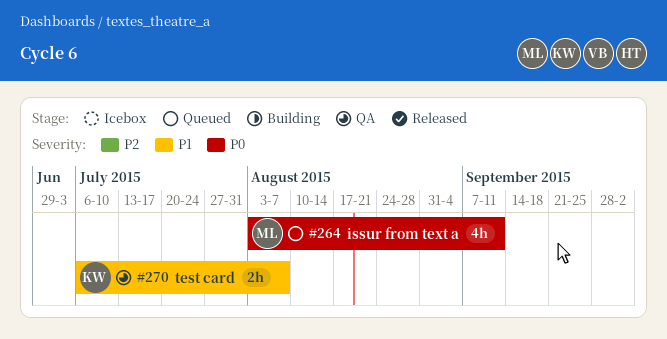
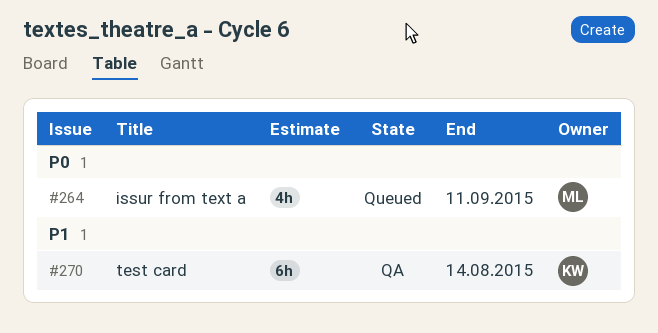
#270, estimate: 2h -> 6h
#270, due: Aug 7 -> Aug 14

